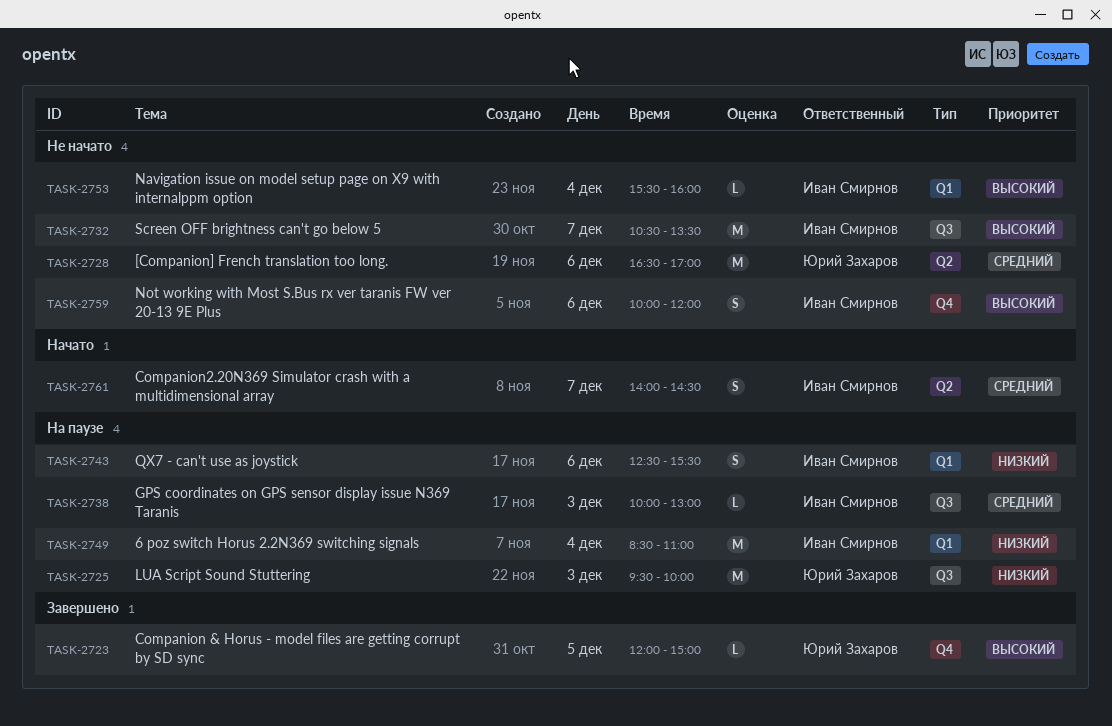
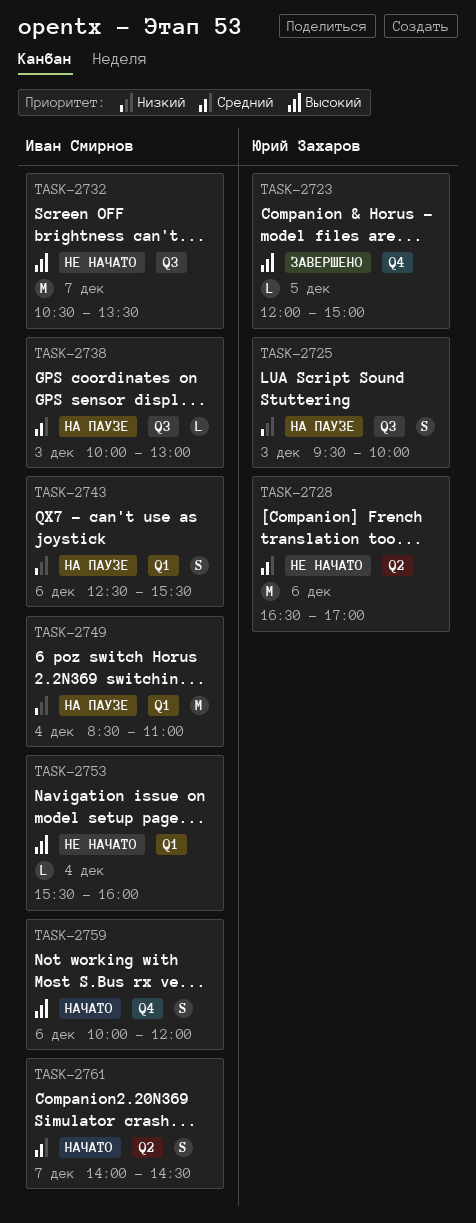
TASK-2725, estimate: M -> S
TASK-2759, status: Не начато -> Начато

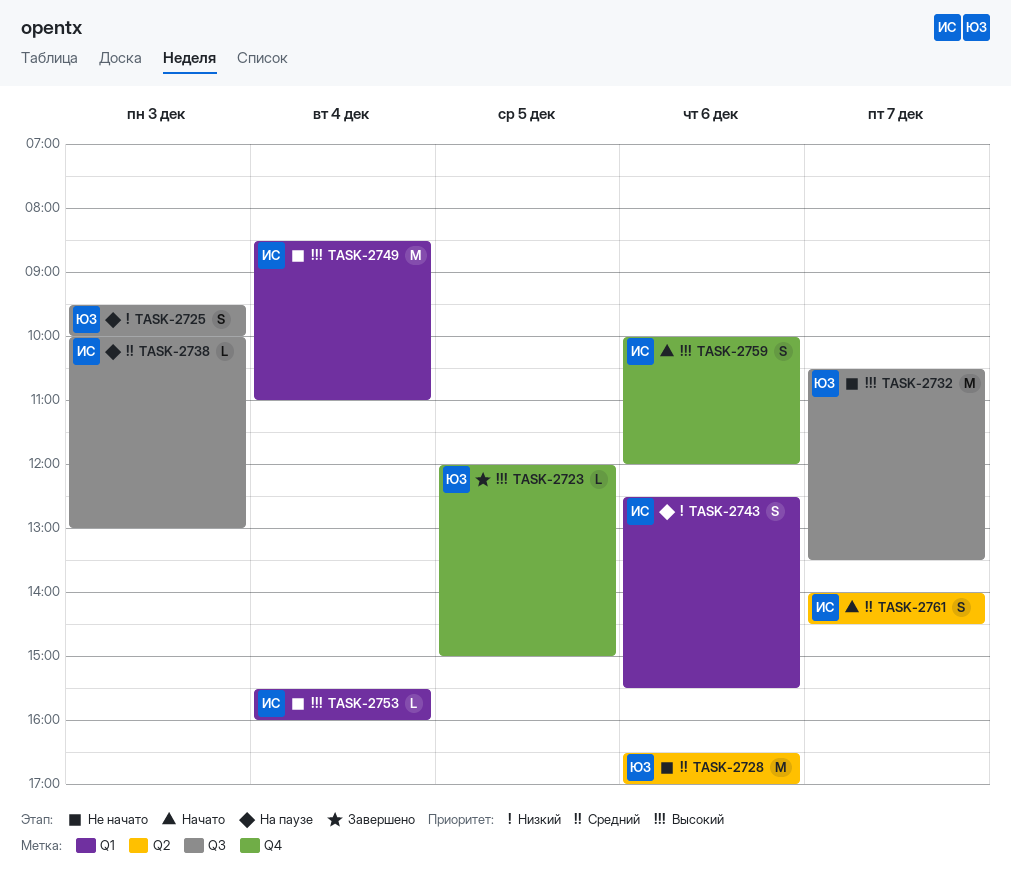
TASK-2732, owner: Иван Смирнов -> Юрий Захаров
TASK-2749, status: На паузе -> Не начато
TASK-2749, priority: Низкий -> Высокий

